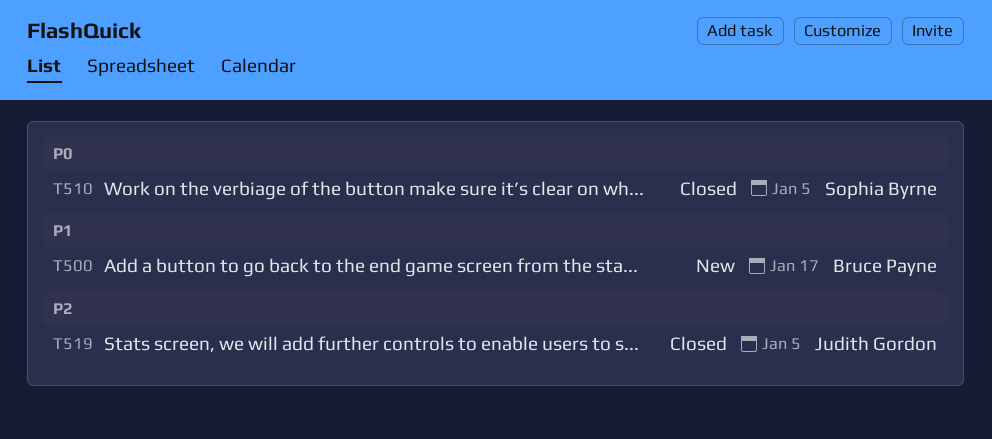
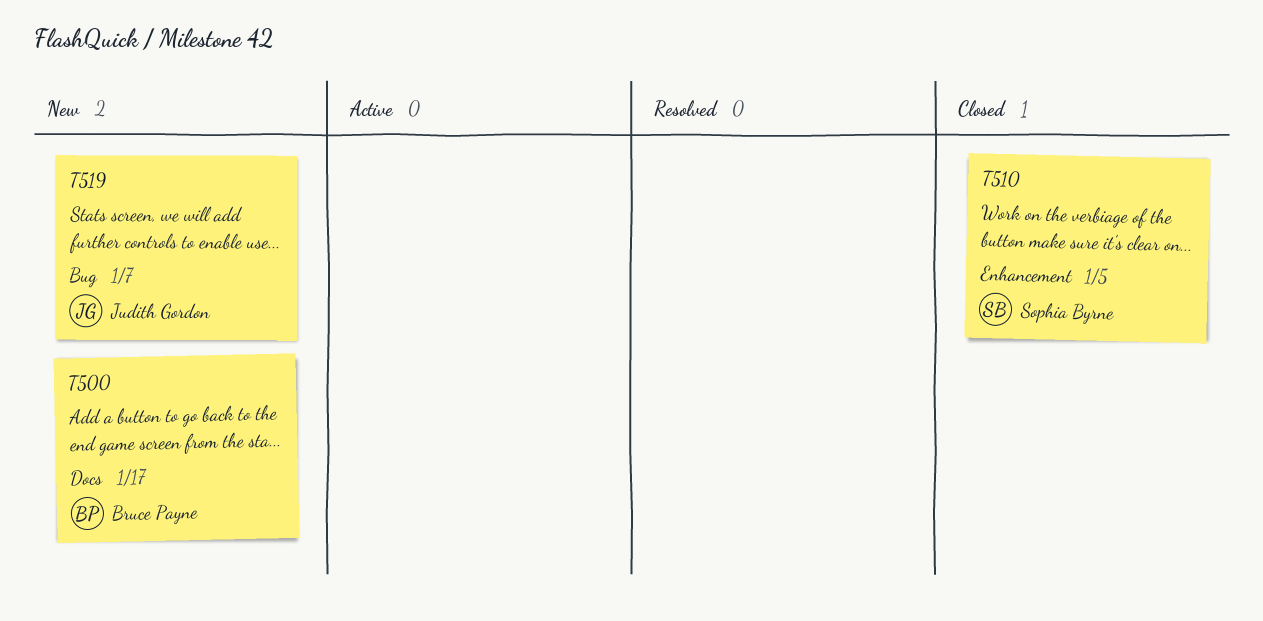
T519, status: Closed -> New
T519, due: Jan 5 -> Jan 7

